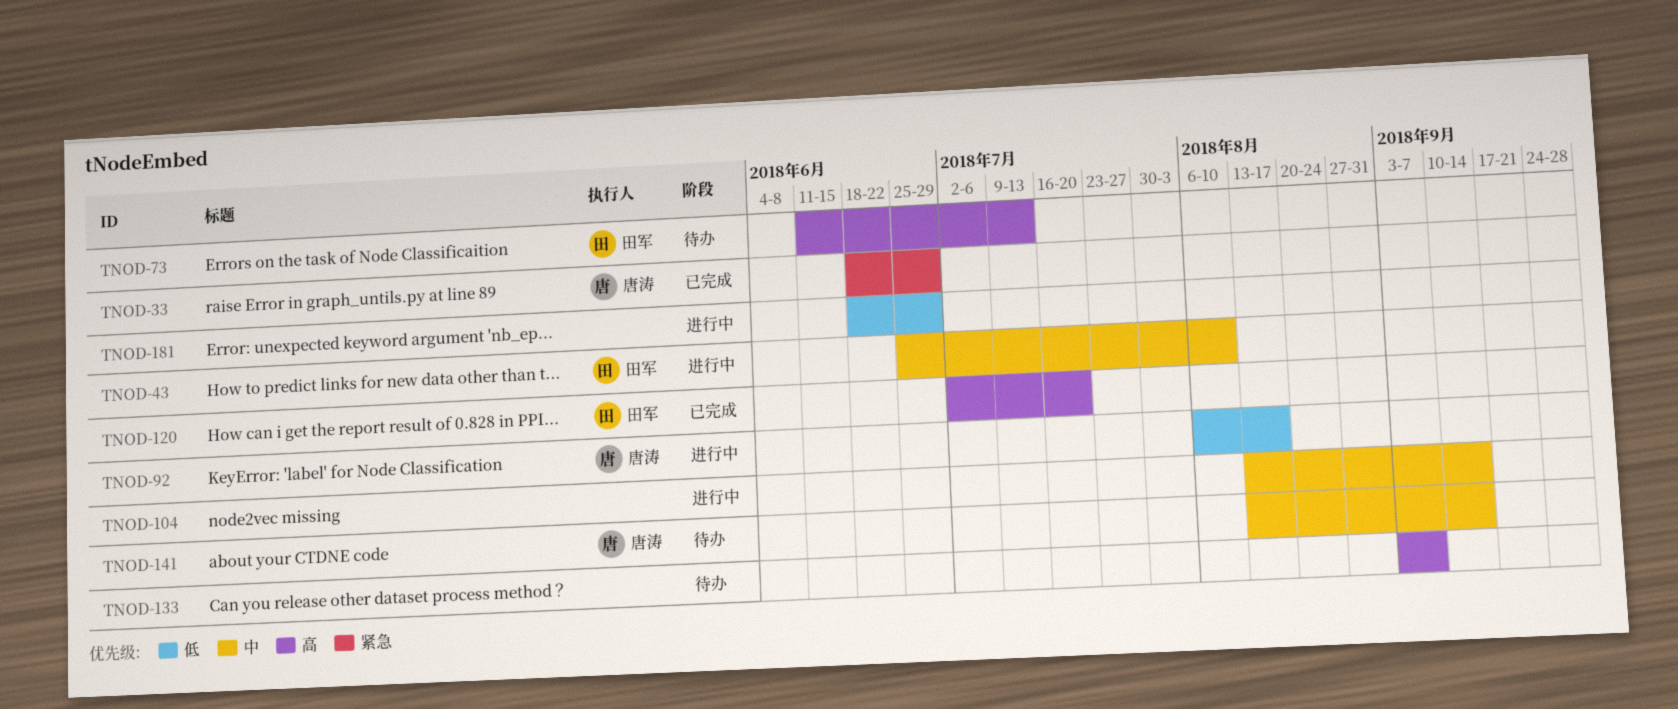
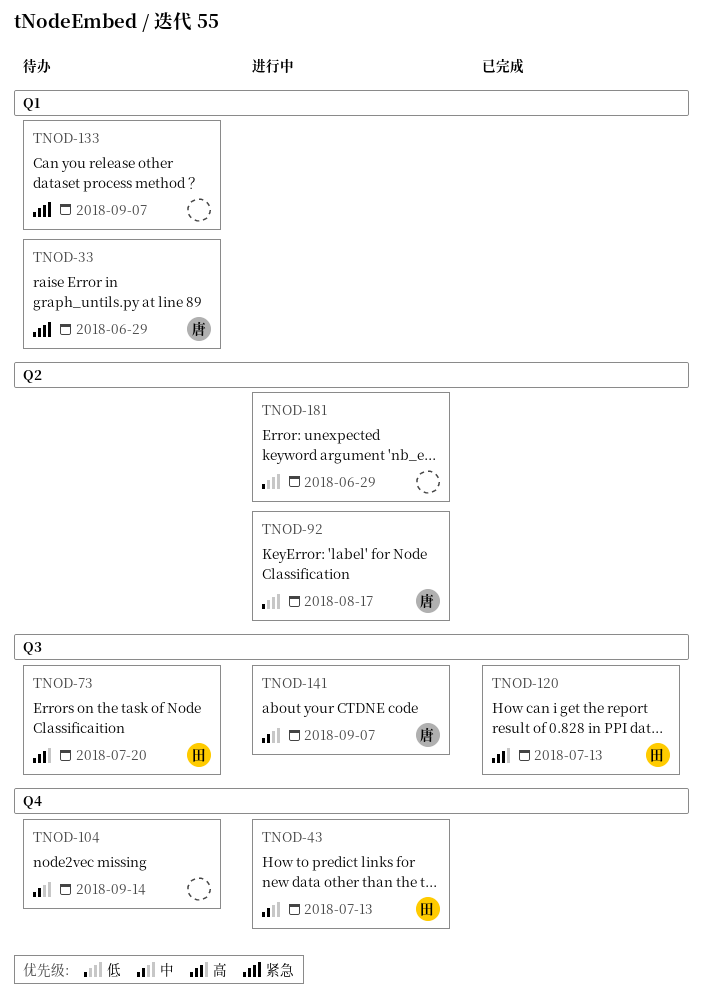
TNOD-33, status: 已完成 -> 待办
TNOD-43, due: Aug 10 -> Jul 13
TNOD-73, due: Jul 13 -> Jul 20
TNOD-104, status: 进行中 -> 待办
TNOD-120, due: Jul 20 -> Jul 13
TNOD-133, priority: 高 -> 紧急
TNOD-141, status: 待办 -> 进行中
TNOD-141, due: Sep 14 -> Sep 7

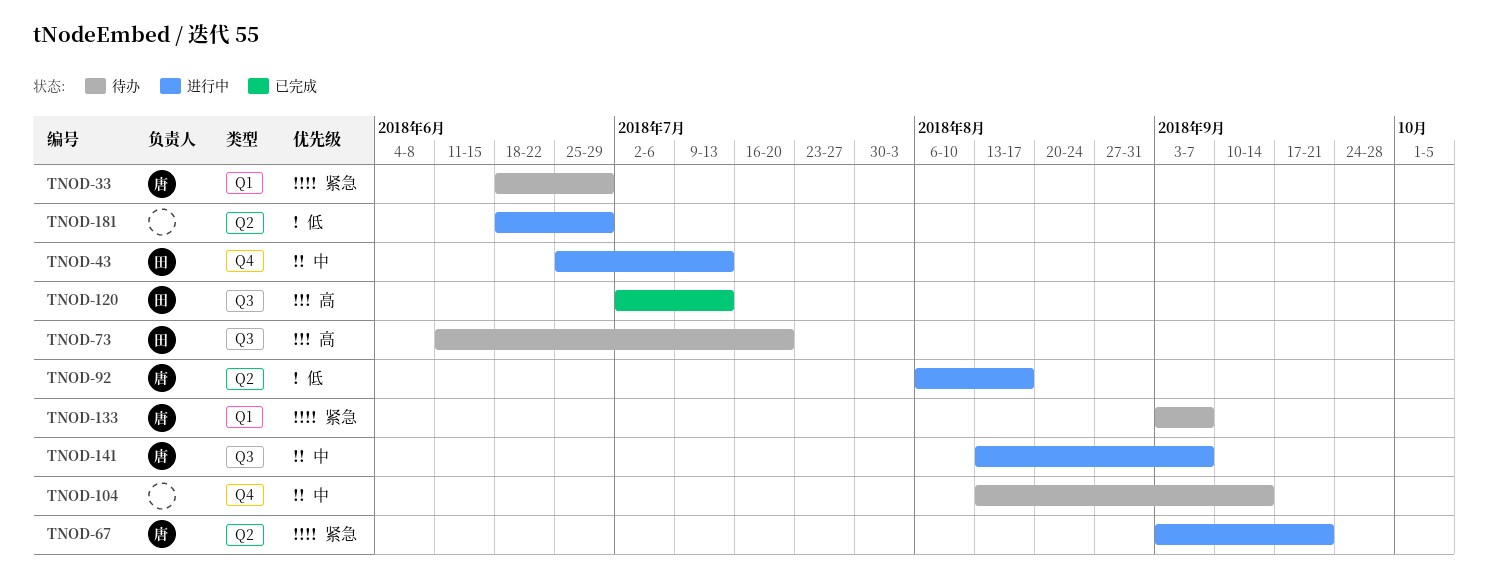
TNOD-67: none -> present
TNOD-133, owner: none -> 唐

